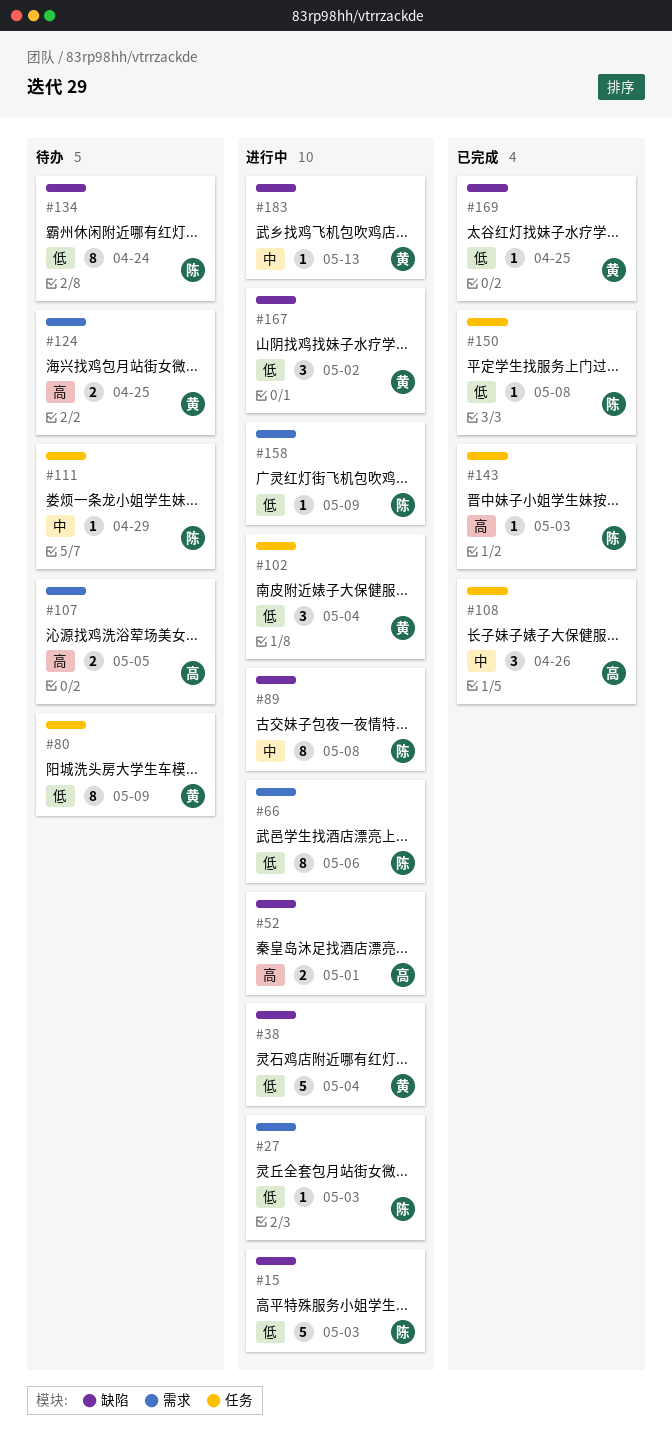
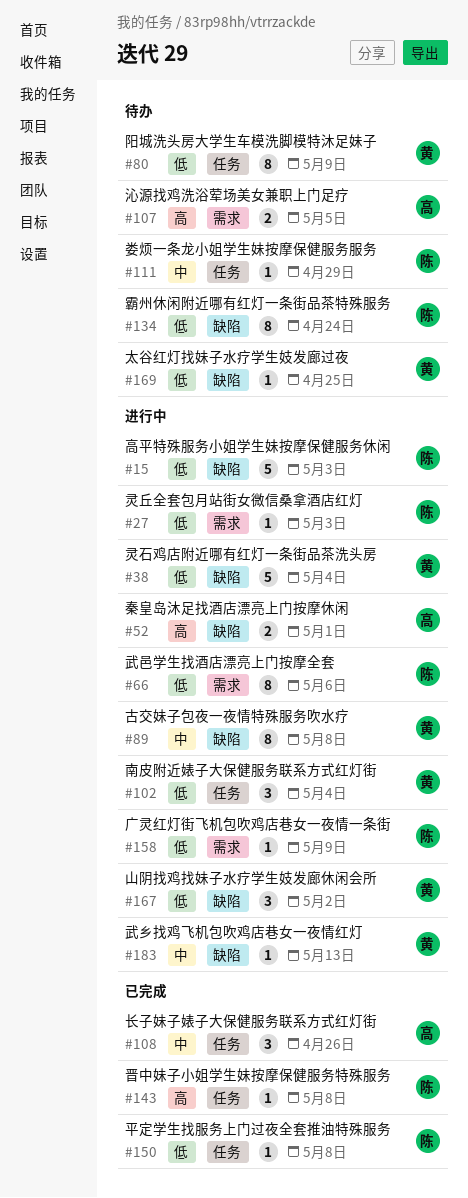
#89, owner: 陈 -> 黄
#124: present -> none
#143, due: May 3 -> May 8
#169, status: 已完成 -> 待办

